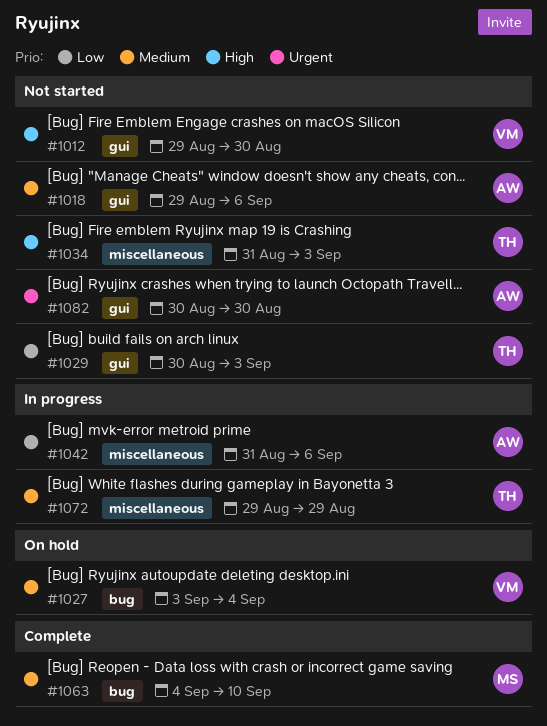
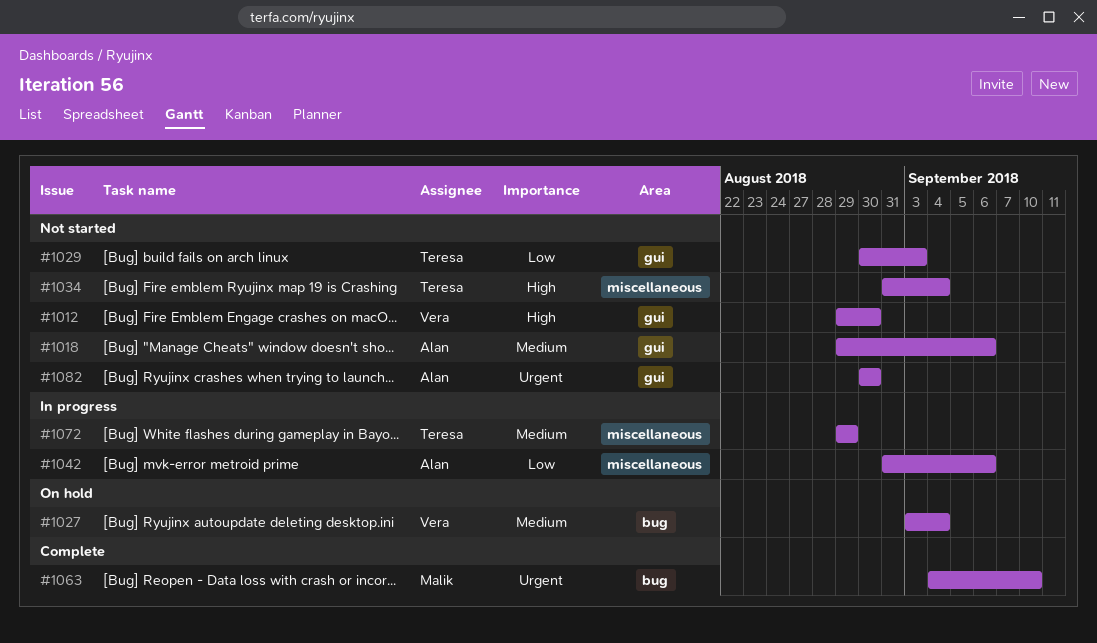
#1034, due: Sep 3 -> Sep 4
#1063, priority: Medium -> Urgent

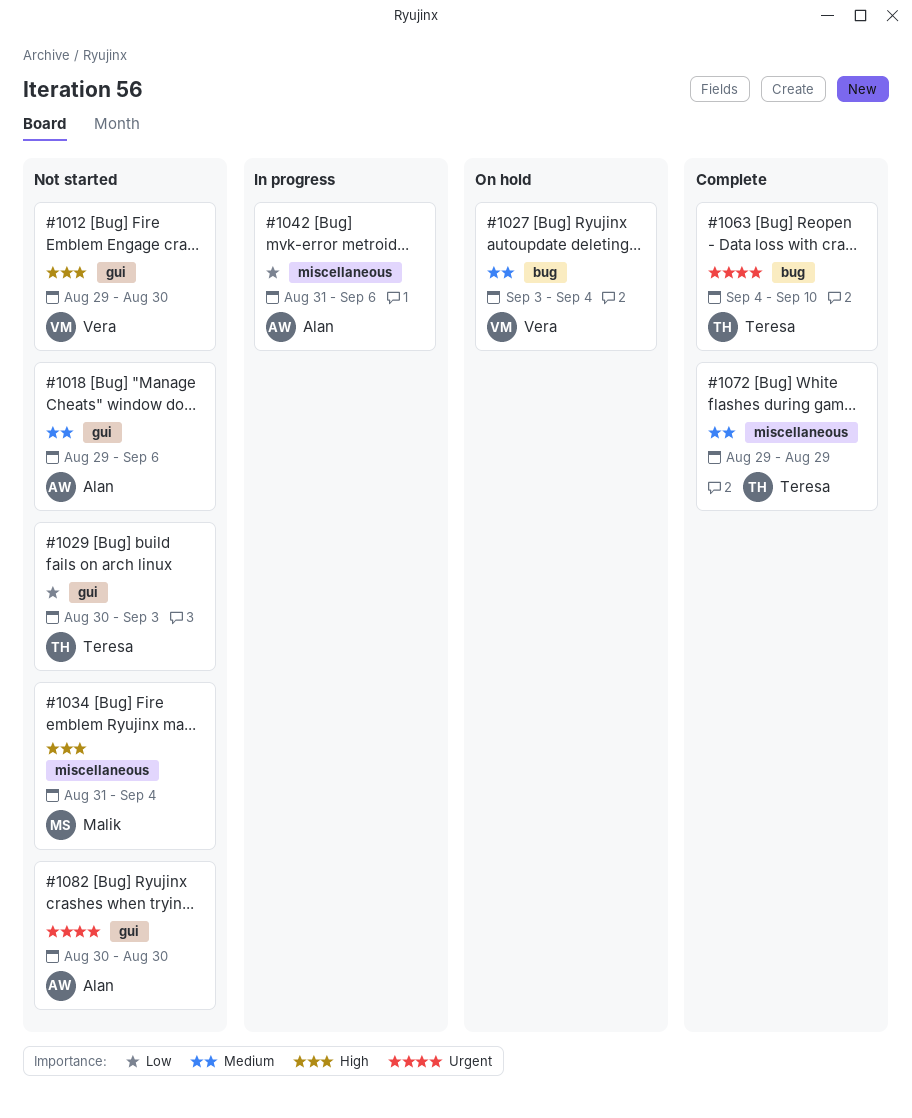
#1034, owner: Teresa -> Malik
#1063, owner: Malik -> Teresa
#1072, status: In progress -> Complete

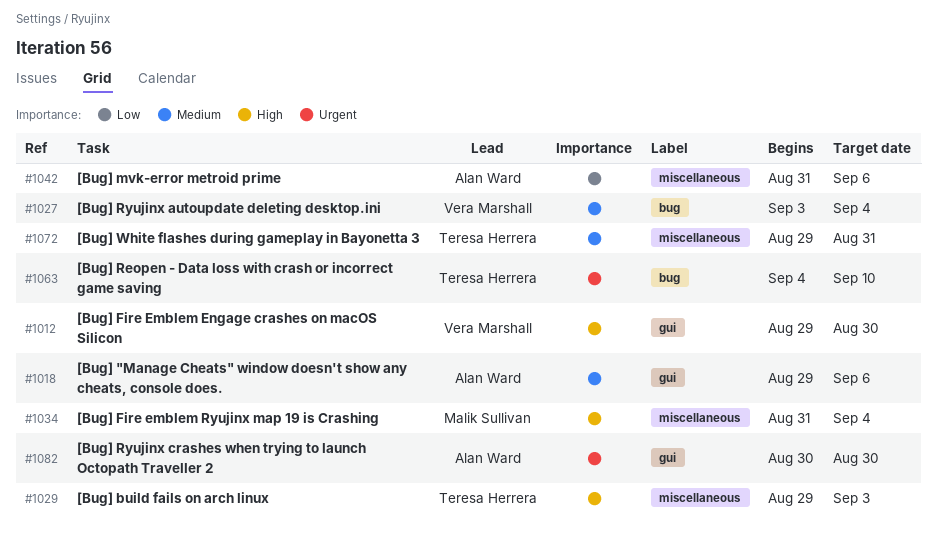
#1029, priority: Low -> High
#1029, label: gui -> miscellaneous
#1029, start: Aug 30 -> Aug 29
#1072, due: Aug 29 -> Aug 31

